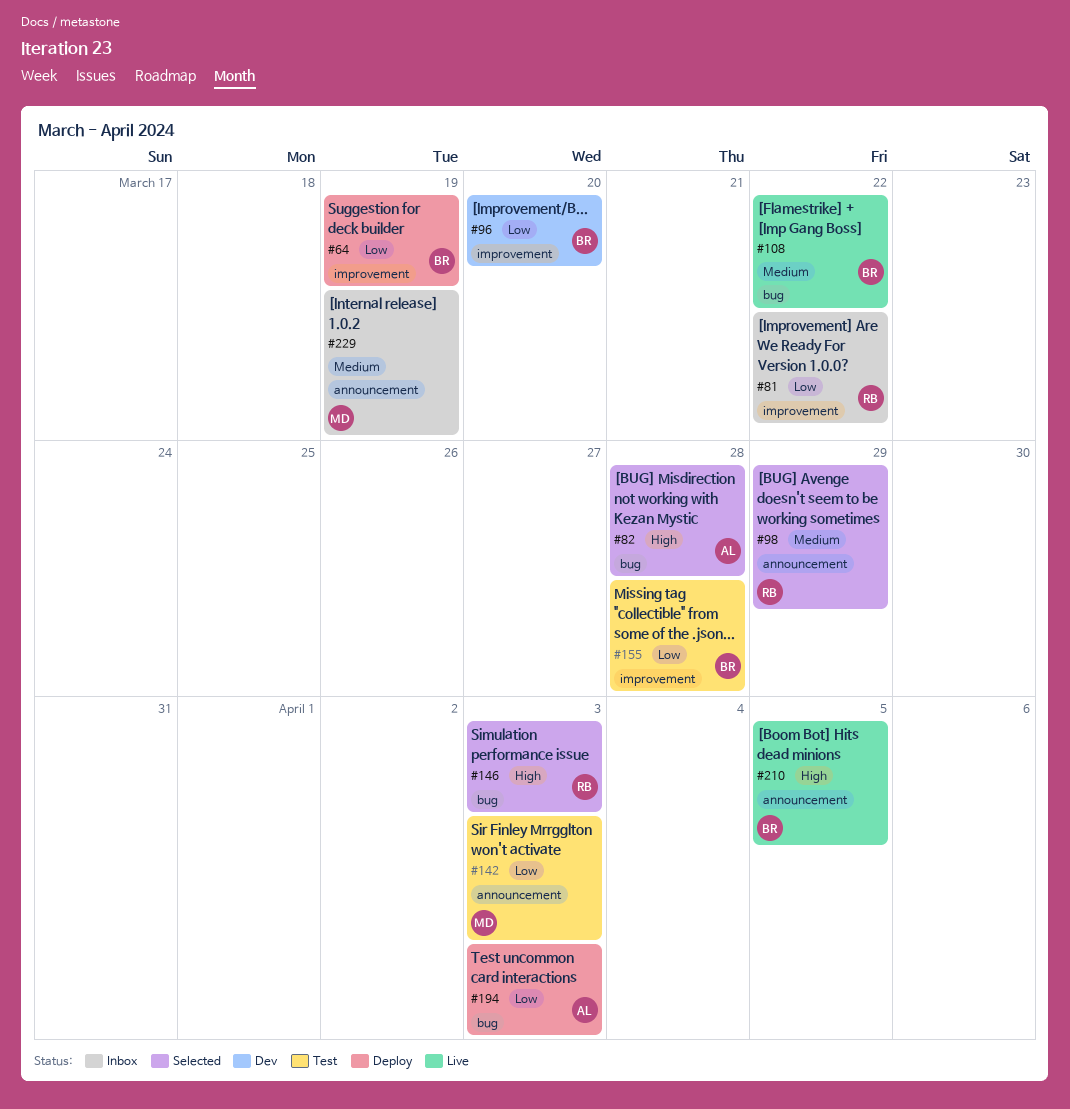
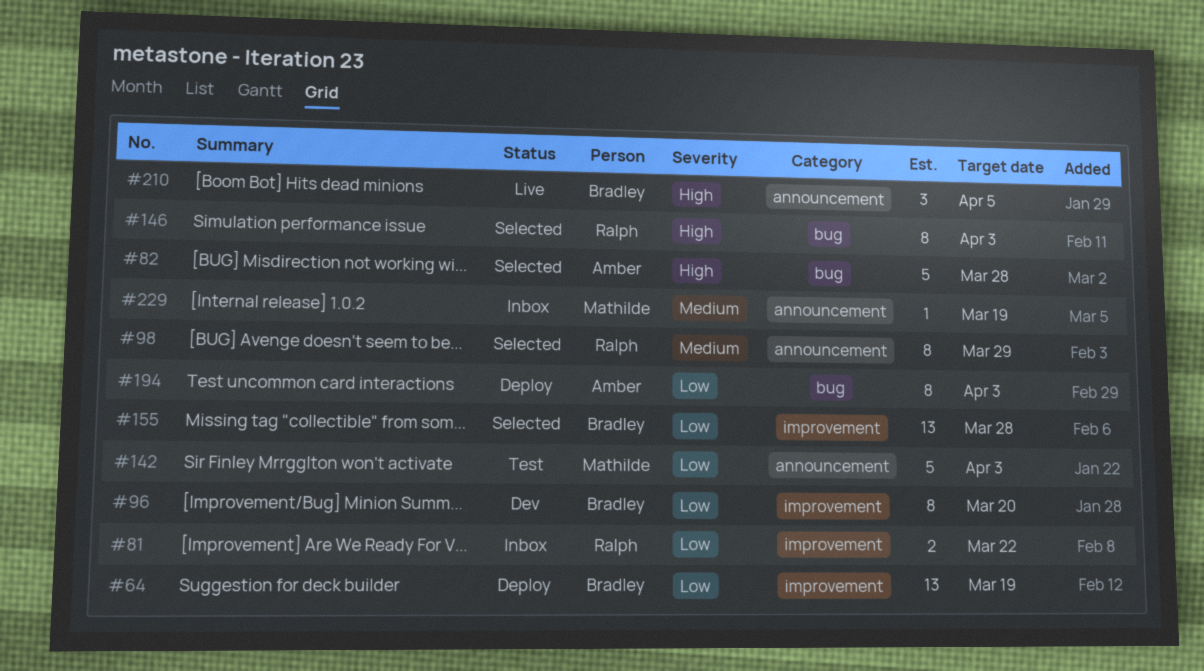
#108: present -> none
#155, status: Test -> Selected

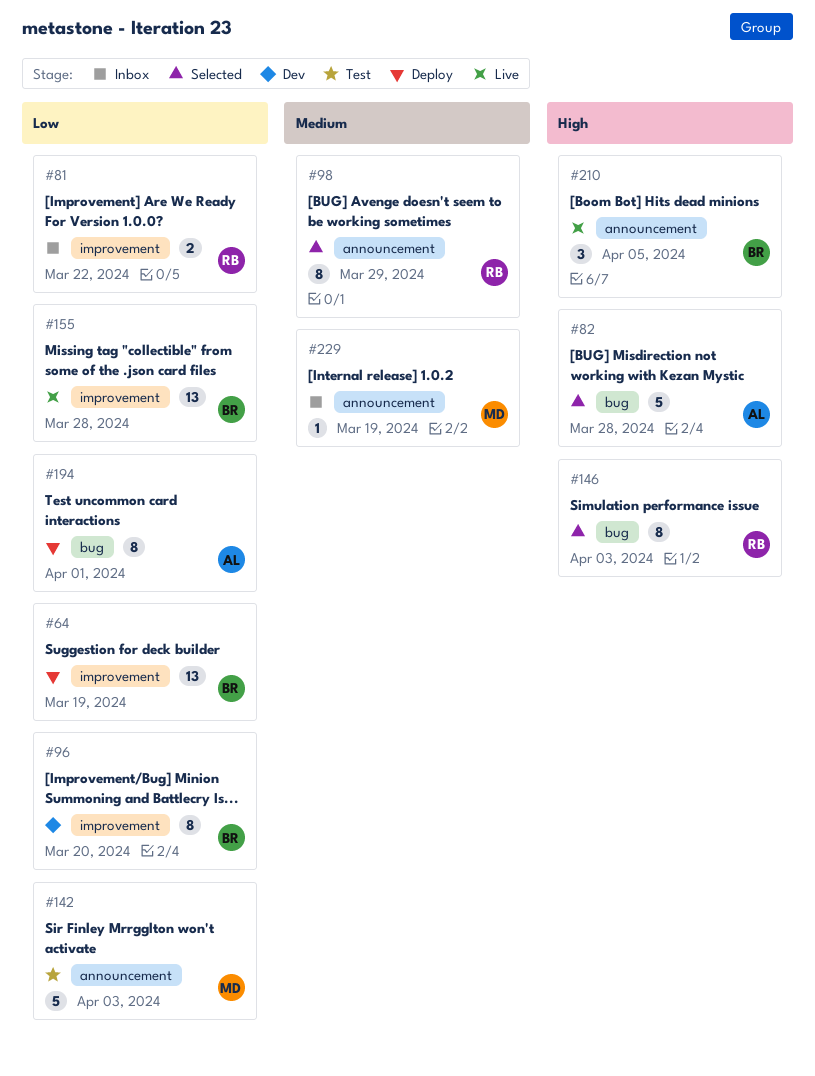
#155, status: Selected -> Live
#194, due: Apr 3 -> Apr 1

